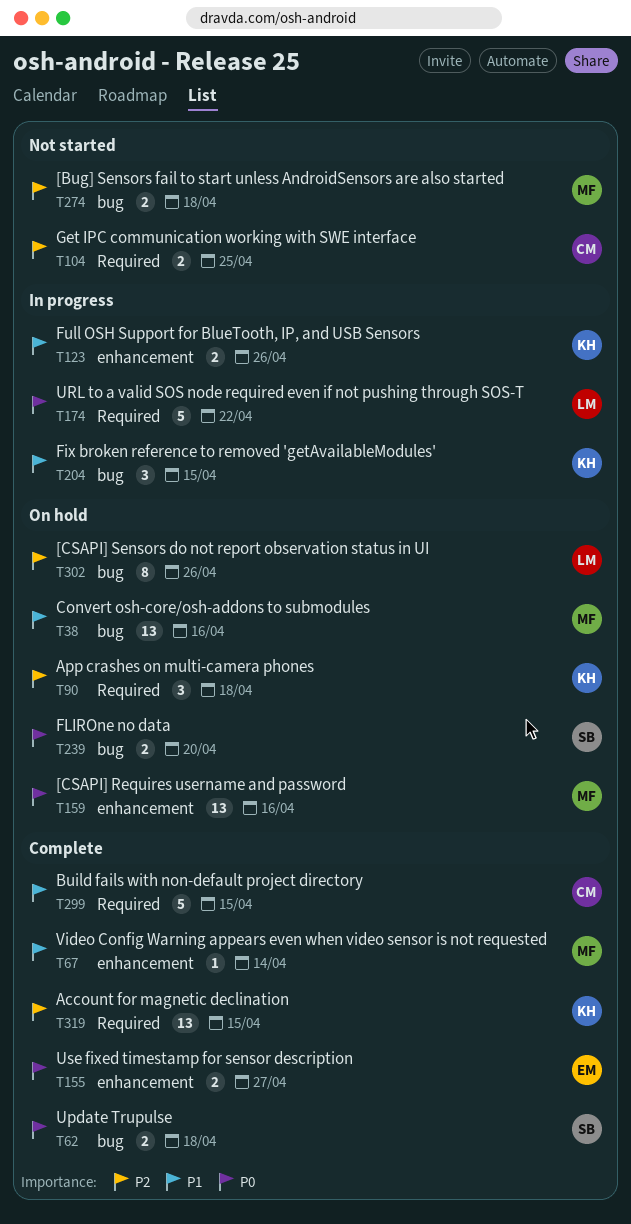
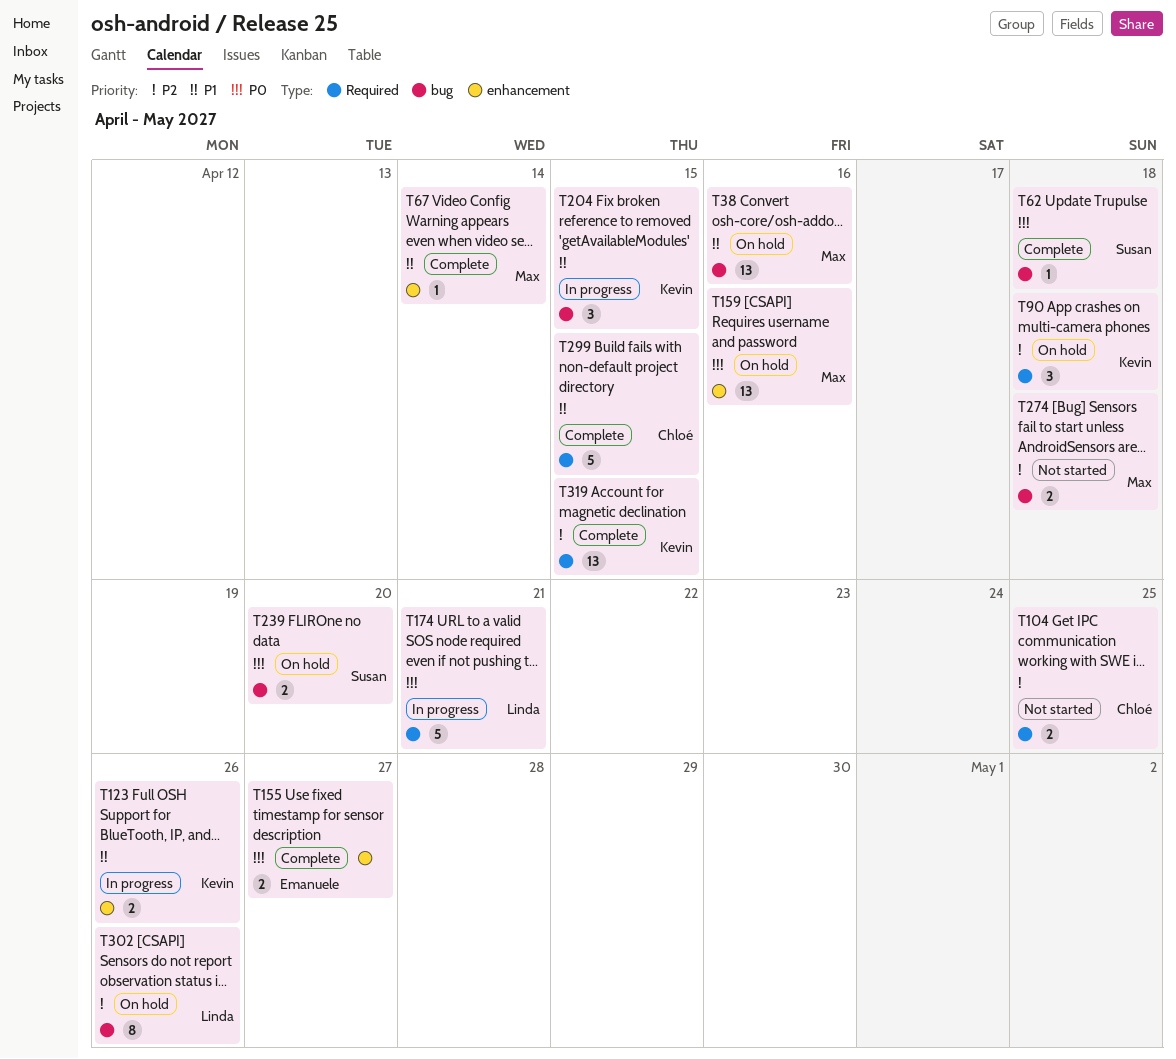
T62, estimate: 2 -> 1
T174, due: Apr 22 -> Apr 21

